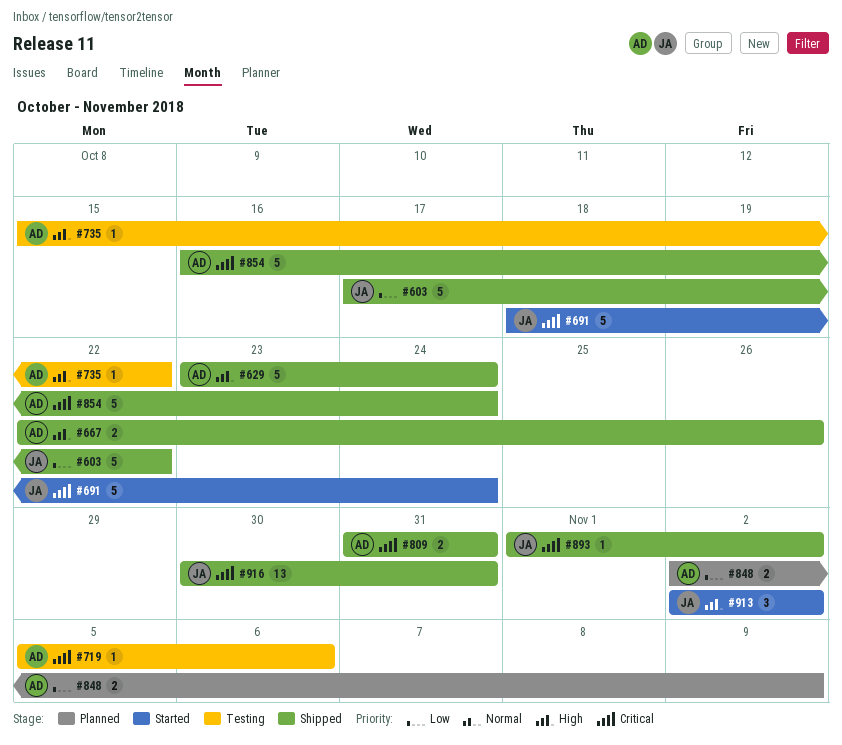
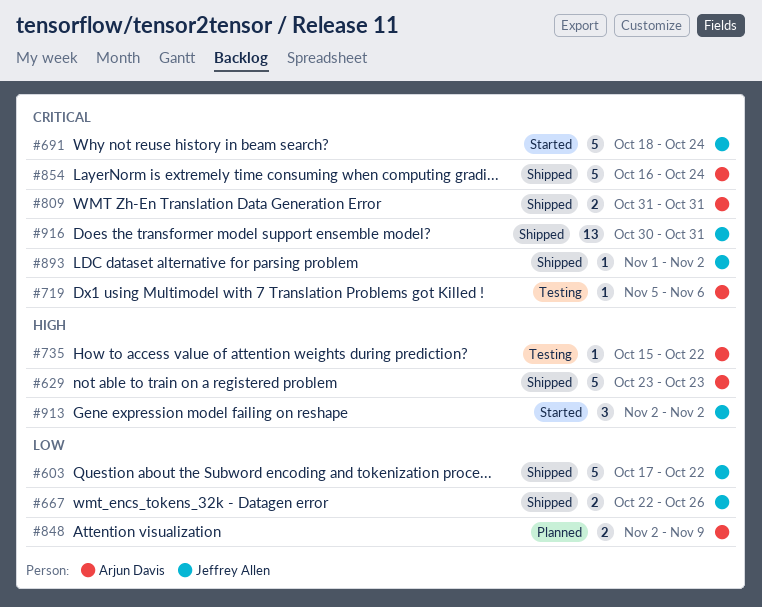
#629, due: Oct 24 -> Oct 23
#667, owner: Arjun Davis -> Jeffrey Allen
#667, priority: High -> Low

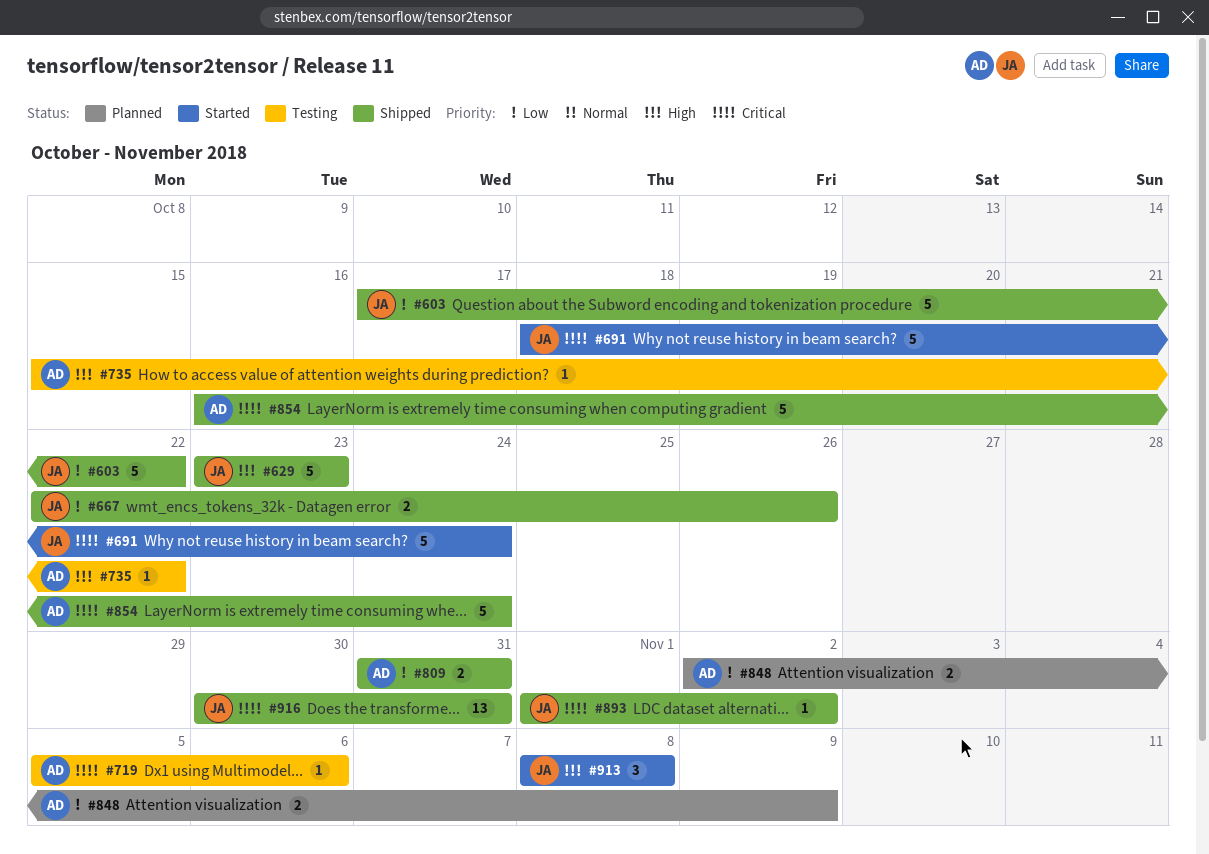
#629, owner: Arjun Davis -> Jeffrey Allen
#809, priority: Critical -> Low
#913, start: Nov 2 -> Nov 8
#913, due: Nov 2 -> Nov 8

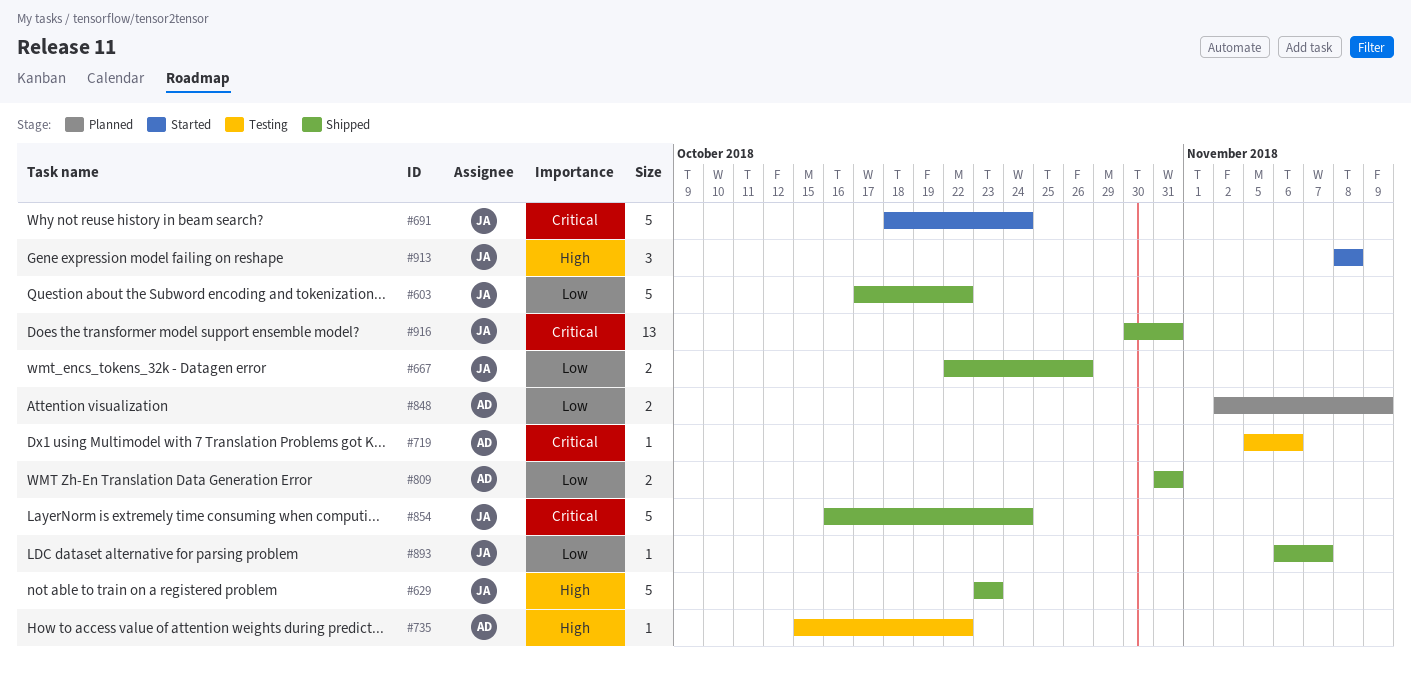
#854, owner: AD -> JA
#893, priority: Critical -> Low
#893, start: Nov 1 -> Nov 6
#893, due: Nov 2 -> Nov 7

